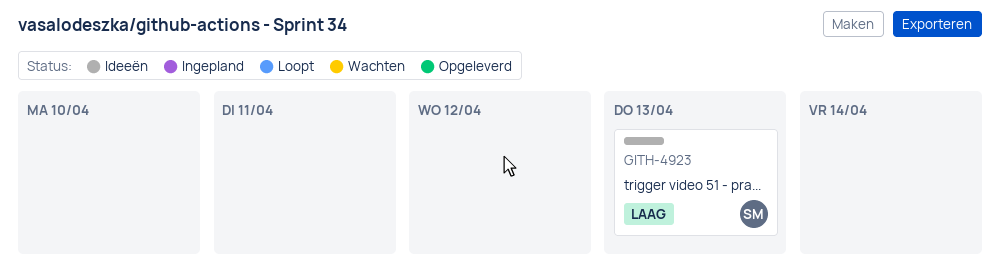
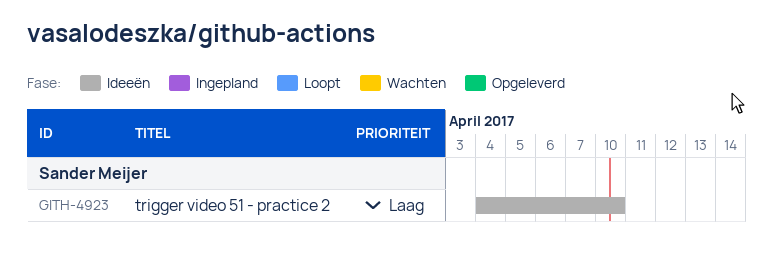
GITH-4923, due: Apr 13 -> Apr 10

